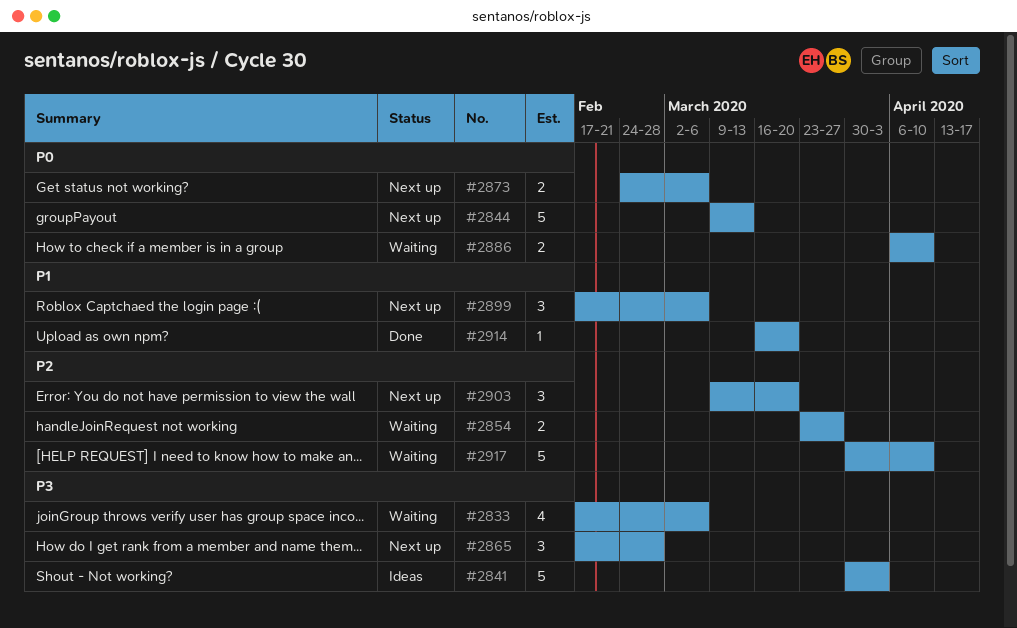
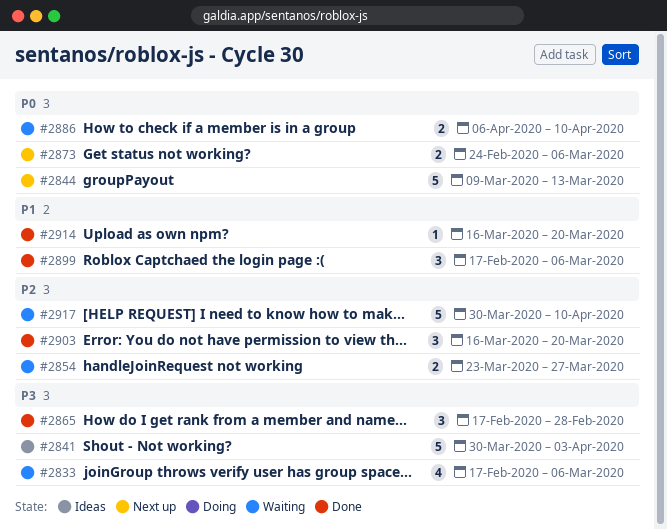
#2865, status: Next up -> Done
#2899, status: Next up -> Done
#2903, status: Next up -> Done
#2903, start: Mar 9 -> Mar 16

